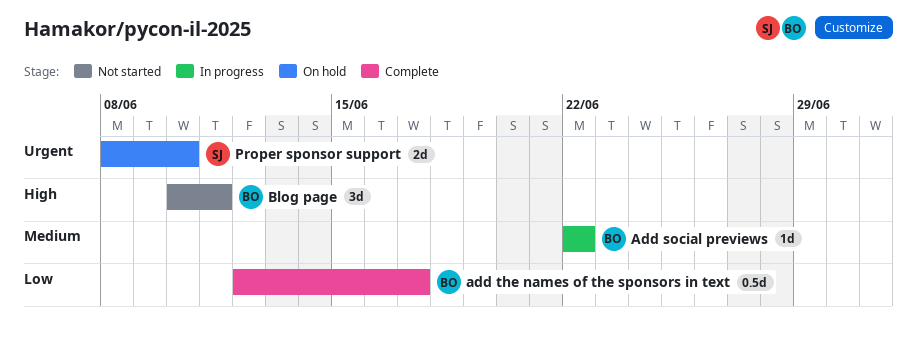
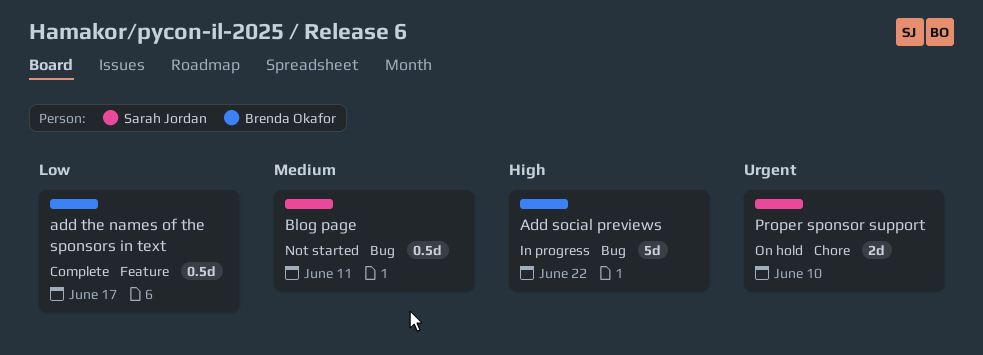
Add social previews, priority: Medium -> High
Add social previews, estimate: 1d -> 5d
Blog page, owner: Brenda Okafor -> Sarah Jordan
Blog page, priority: High -> Medium
Blog page, estimate: 3d -> 0.5d

